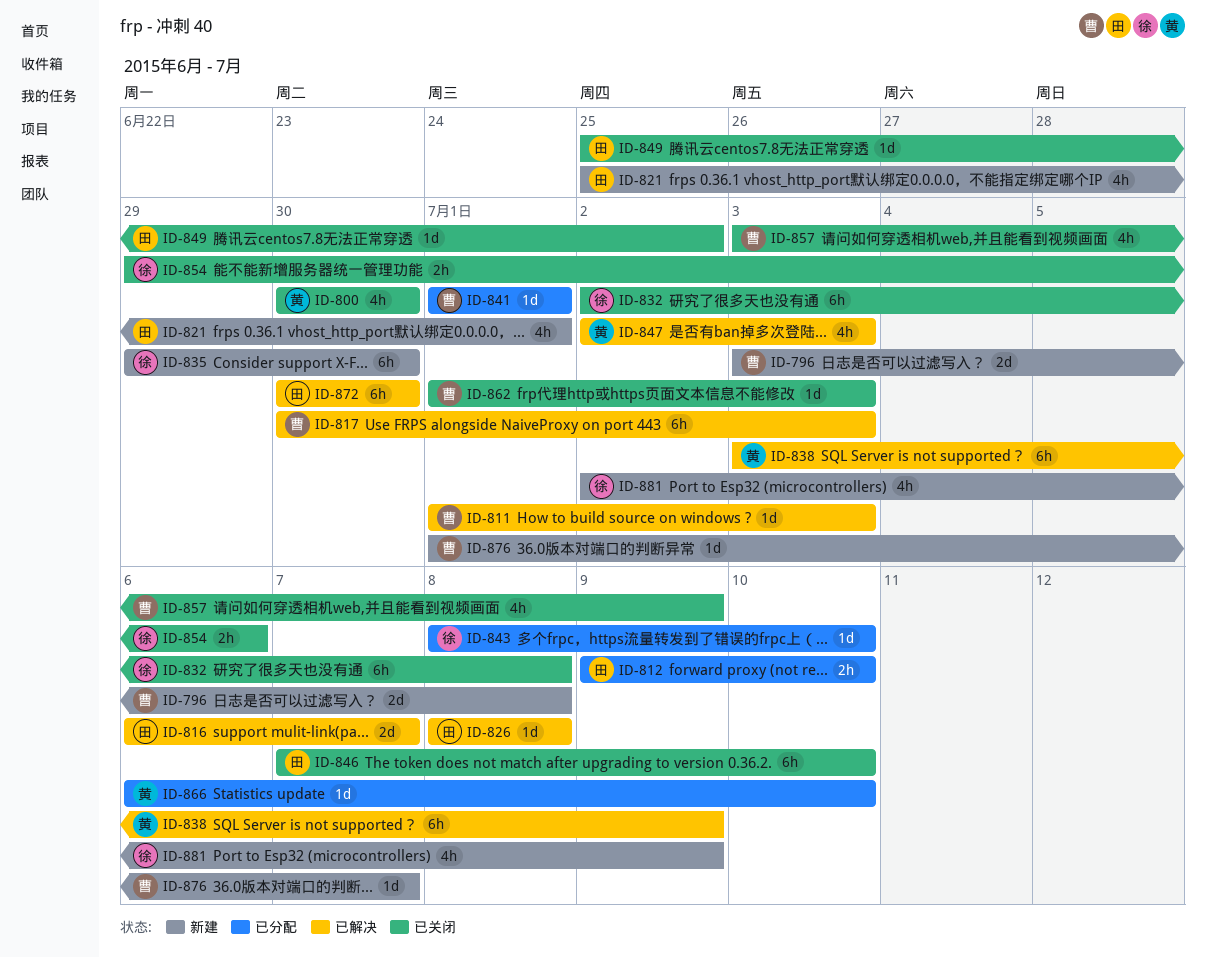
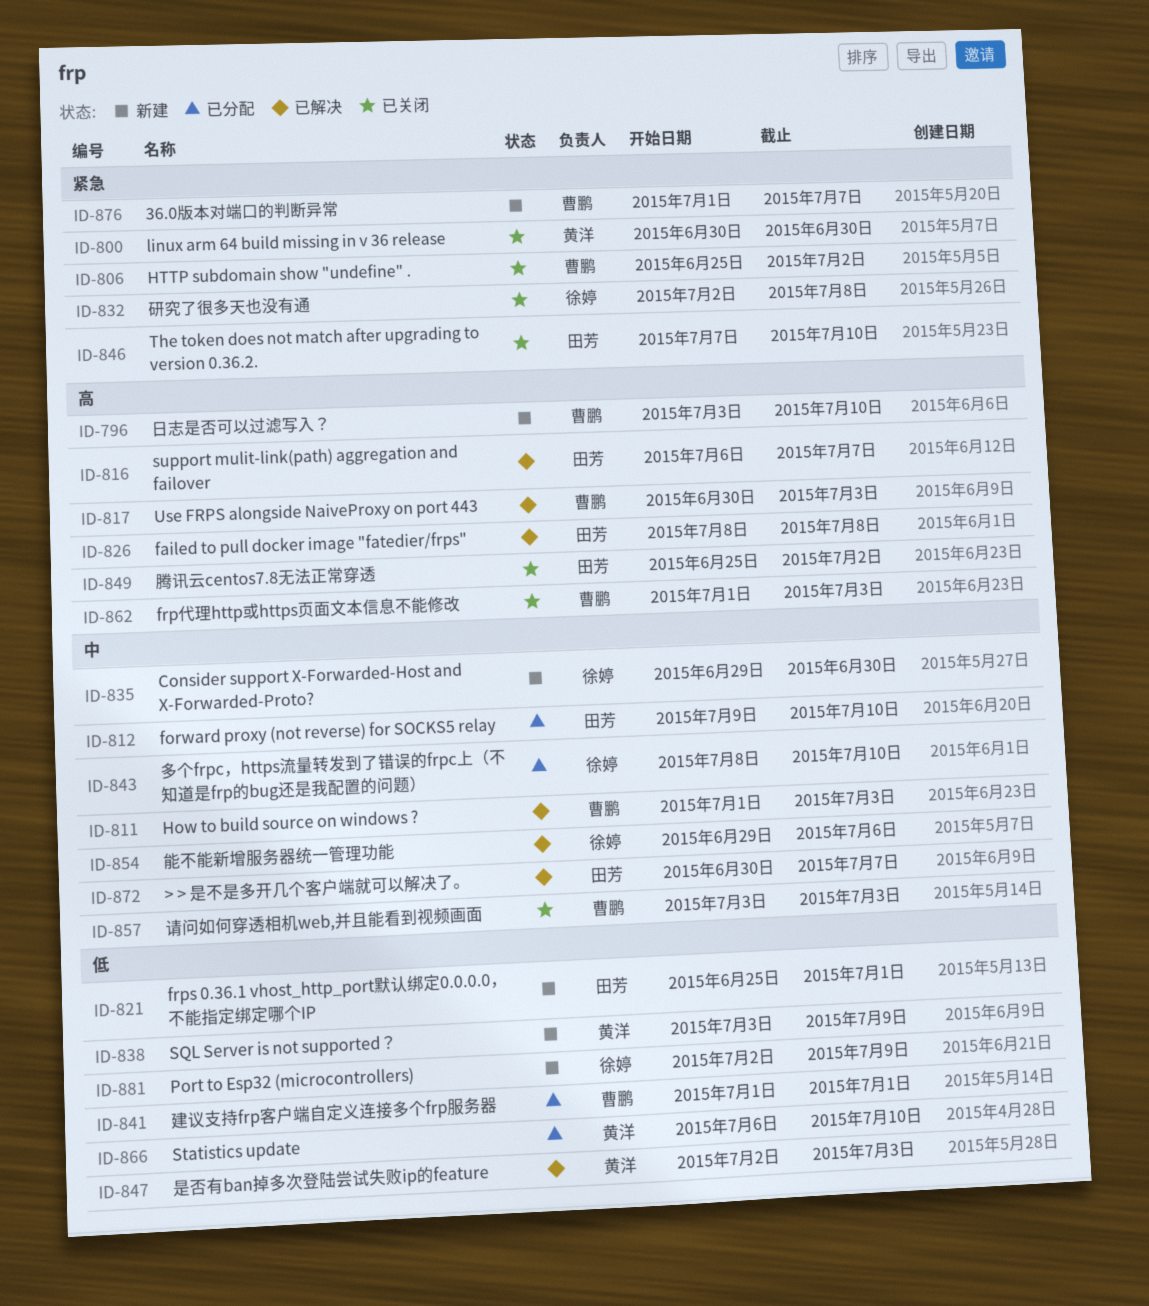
ID-796, due: Jul 8 -> Jul 10
ID-806: none -> present
ID-838, status: 已解决 -> 新建
ID-854, status: 已关闭 -> 已解决
ID-857, due: Jul 9 -> Jul 3
ID-872, due: Jun 30 -> Jul 7

